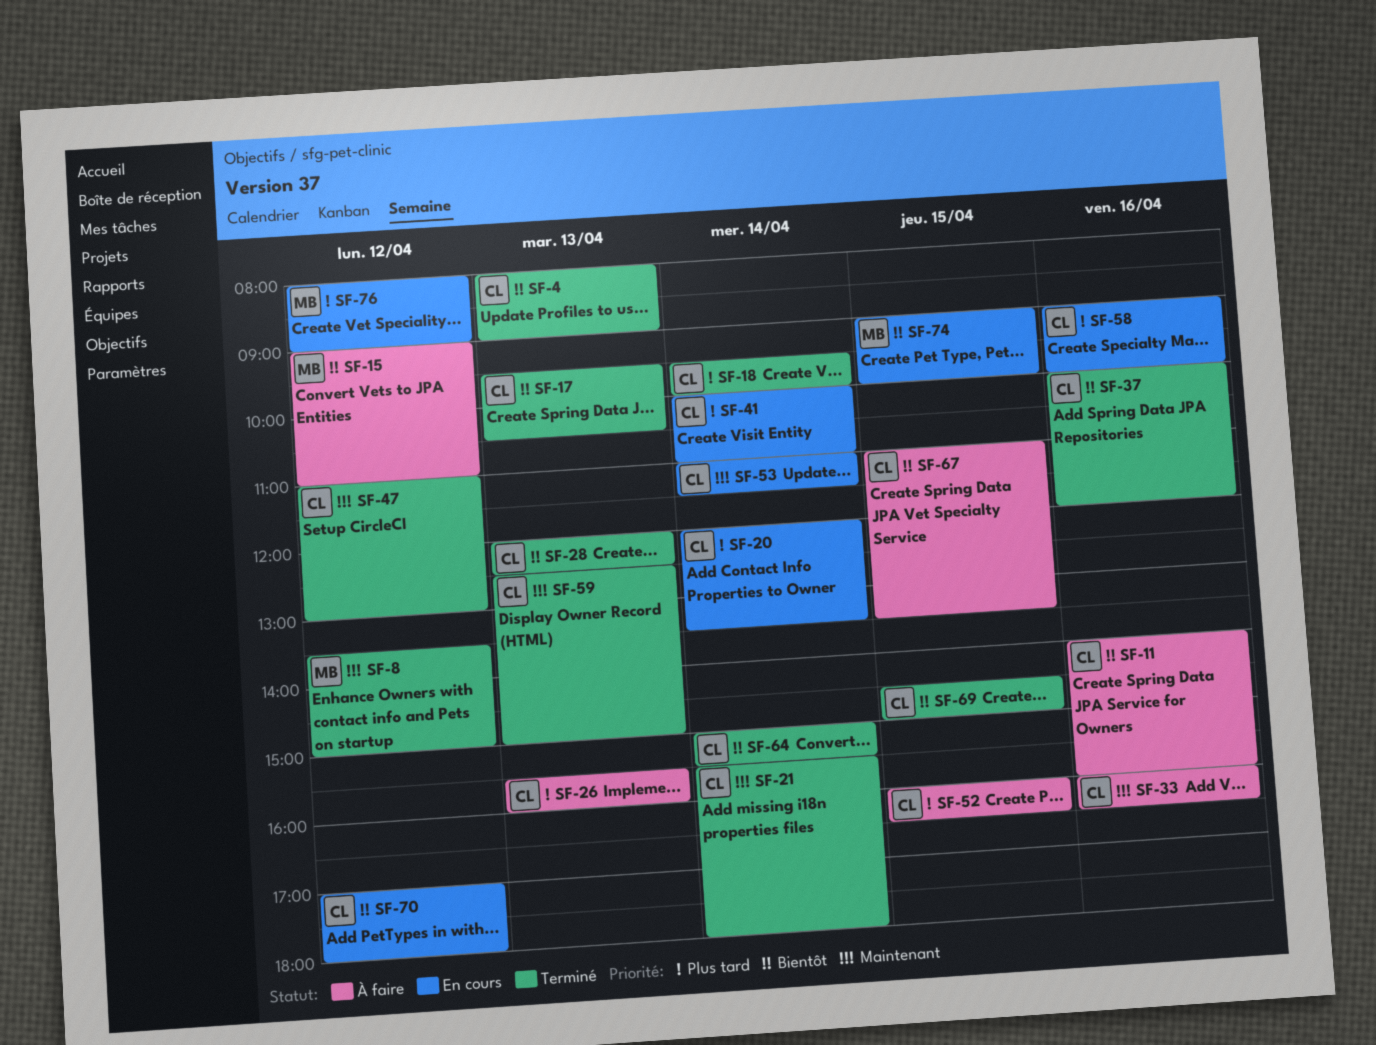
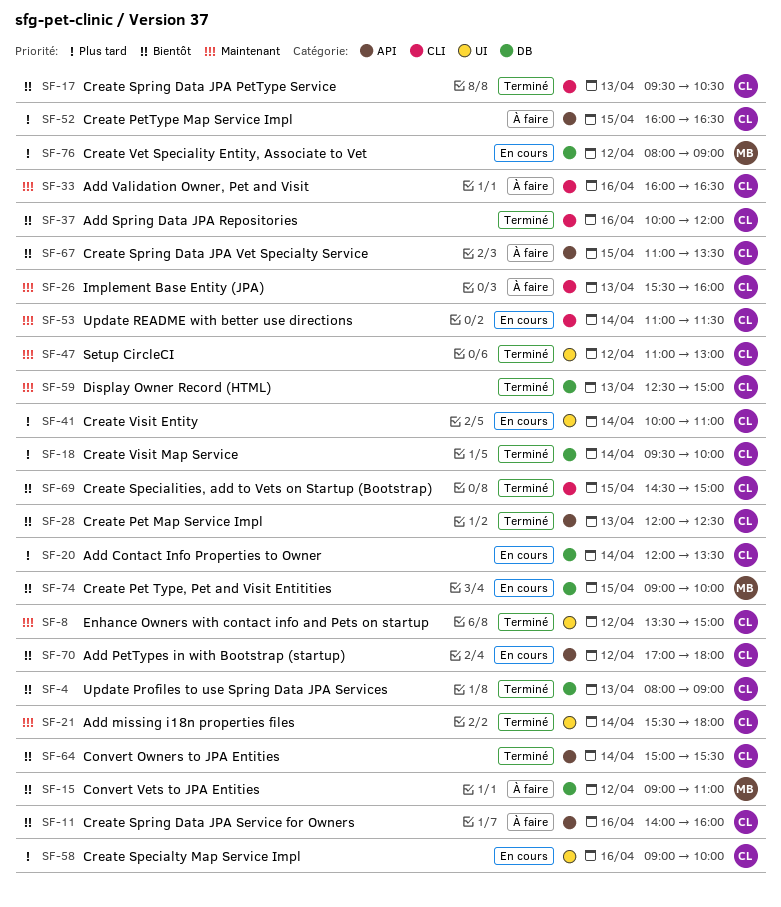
SF-8, owner: MB -> CL
SF-26, priority: Plus tard -> Maintenant

